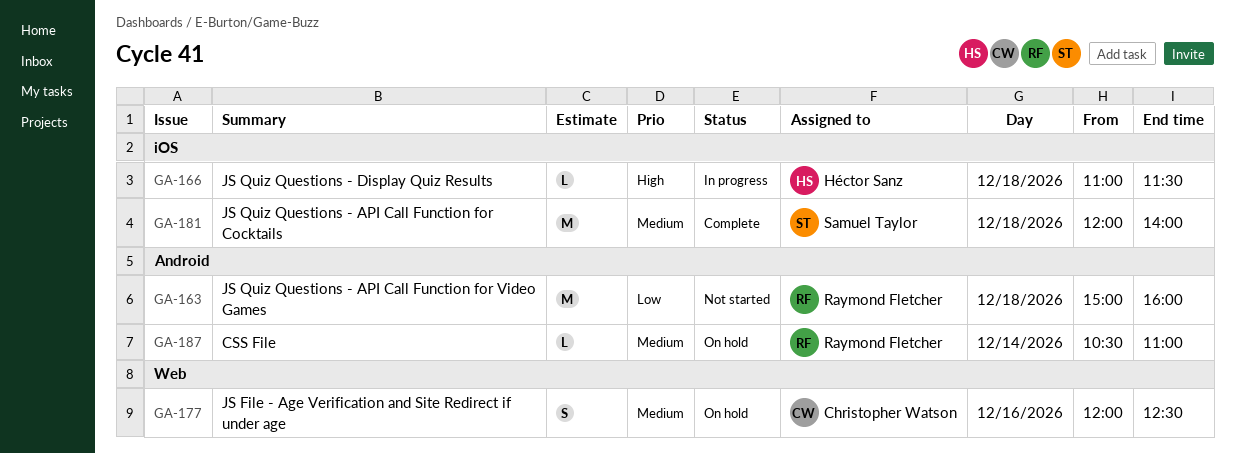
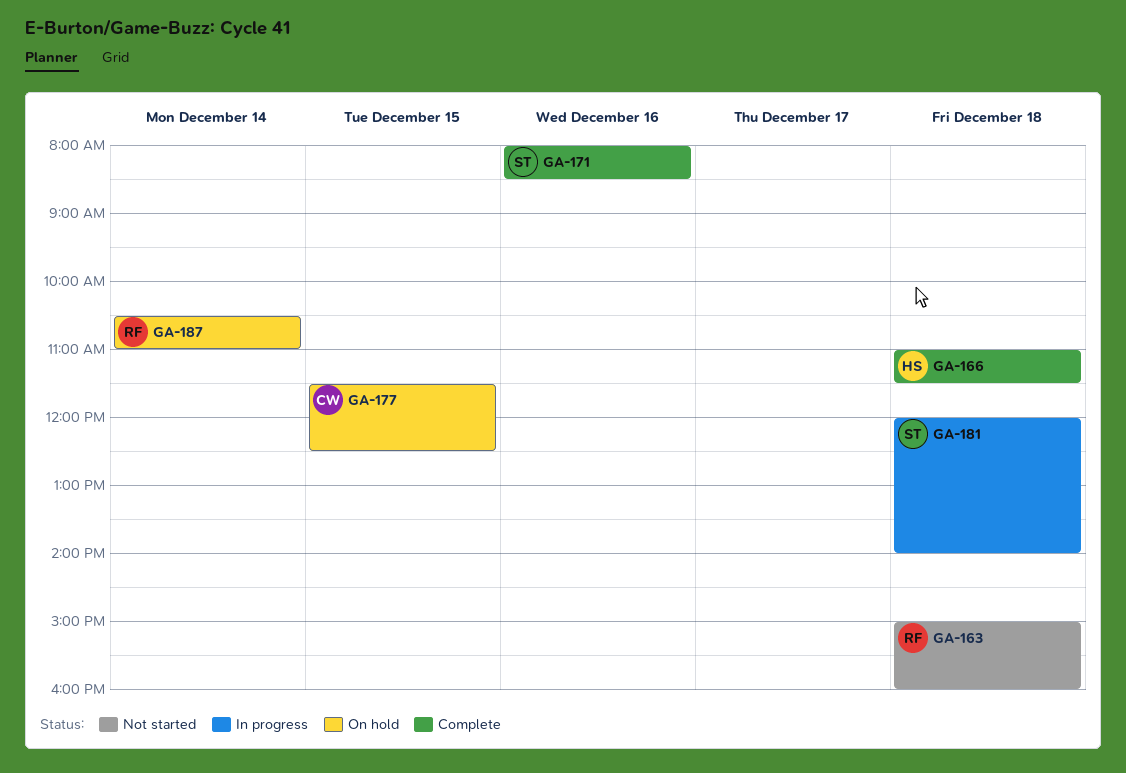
GA-166, status: In progress -> Complete
GA-171: none -> present
GA-177, day: Dec 16 -> Dec 15
GA-177, begins: 12:00 -> 11:30
GA-181, status: Complete -> In progress

